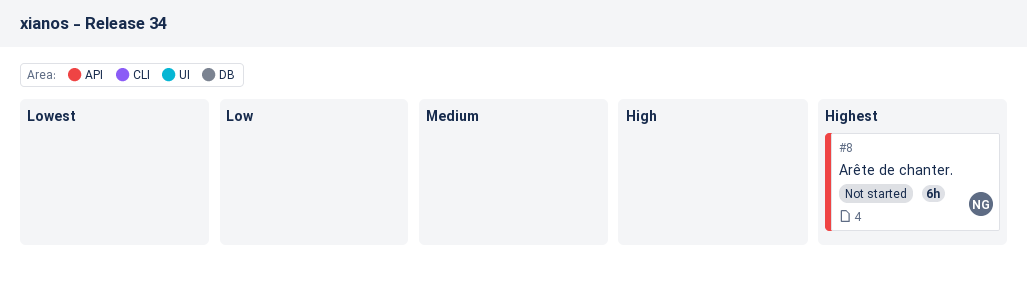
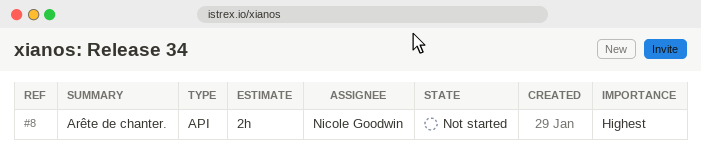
#8, estimate: 6h -> 2h

